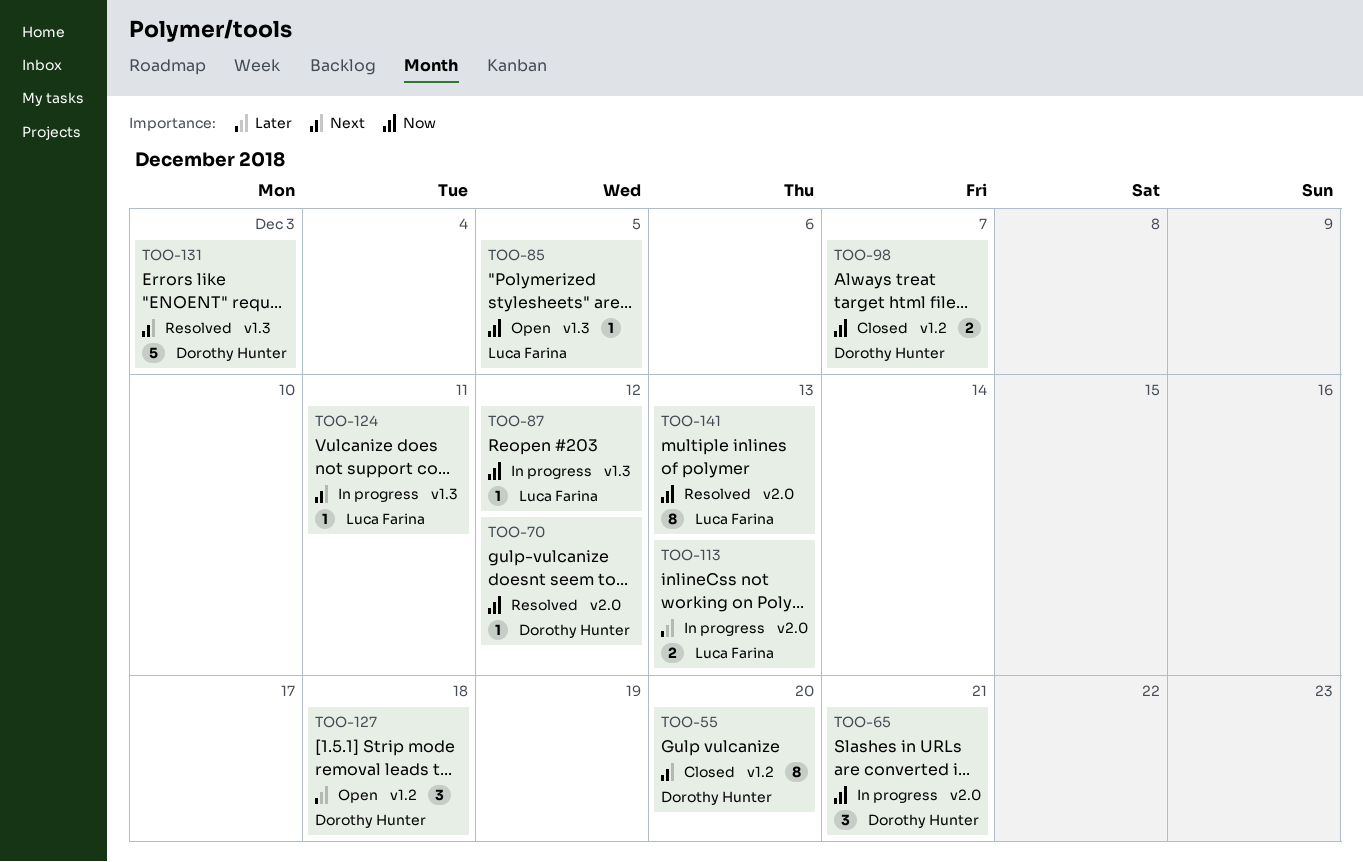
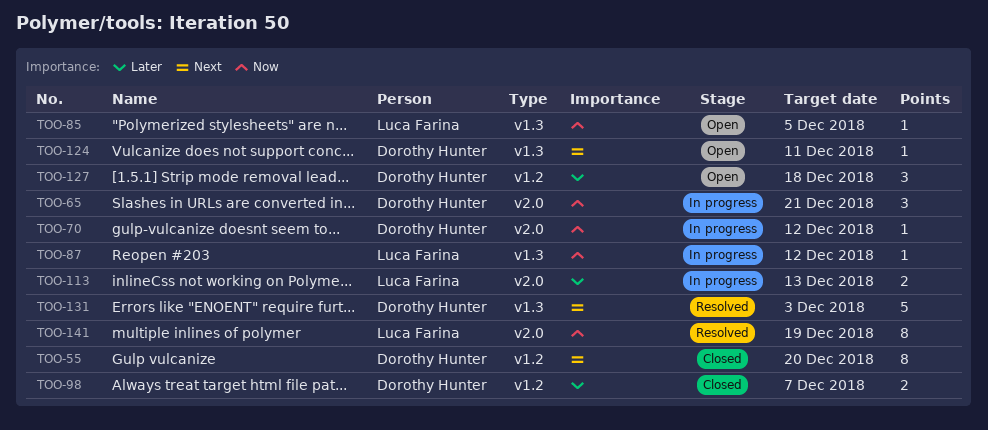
TOO-70, status: Resolved -> In progress
TOO-98, priority: Now -> Later
TOO-124, status: In progress -> Open
TOO-124, owner: Luca Farina -> Dorothy Hunter
TOO-141, due: Dec 13 -> Dec 19

